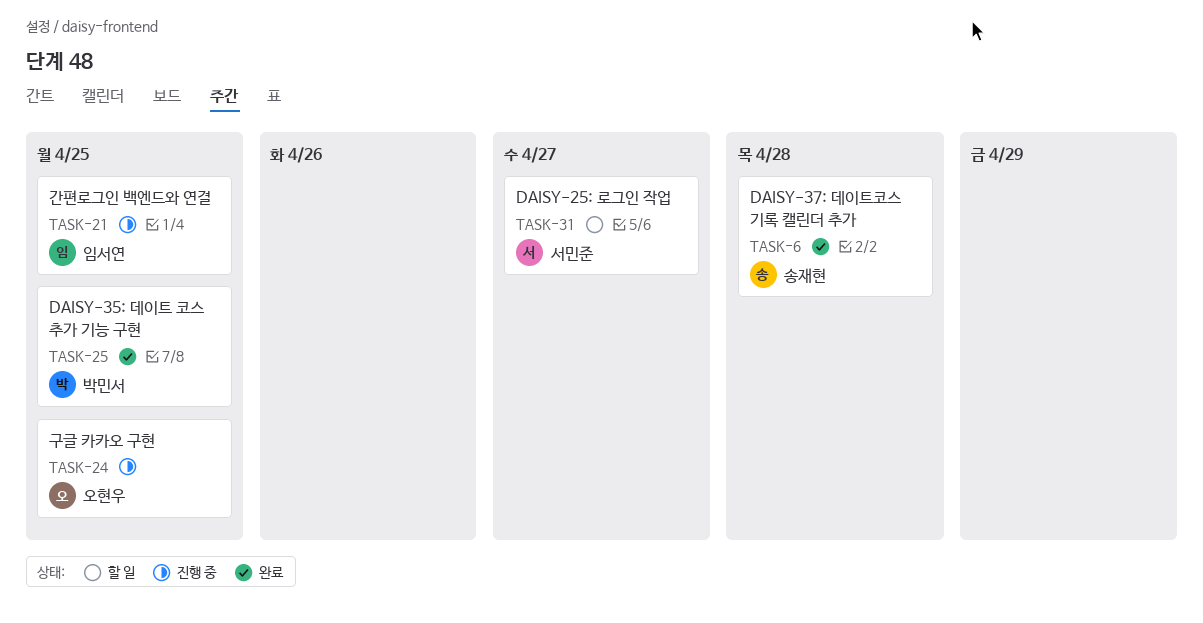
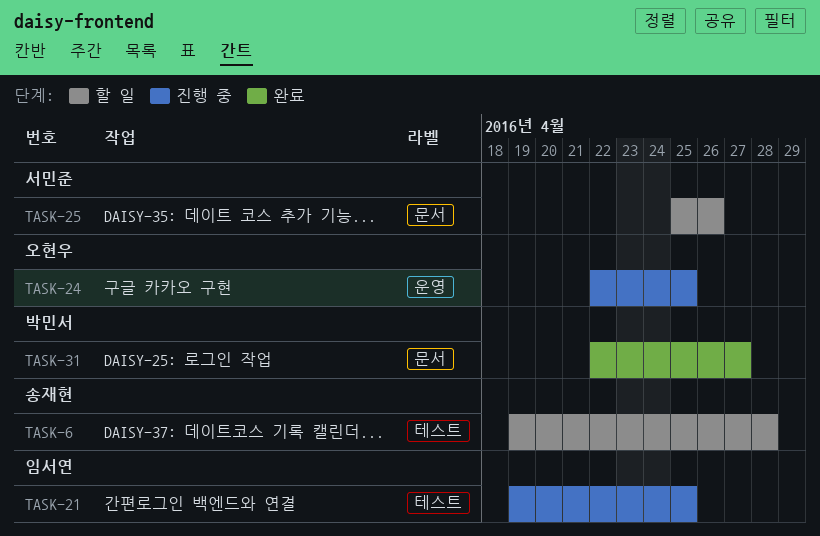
TASK-6, status: 완료 -> 할 일
TASK-25, status: 완료 -> 할 일
TASK-25, owner: 박민서 -> 서민준
TASK-25, due: Apr 25 -> Apr 26
TASK-31, status: 할 일 -> 완료
TASK-31, owner: 서민준 -> 박민서

